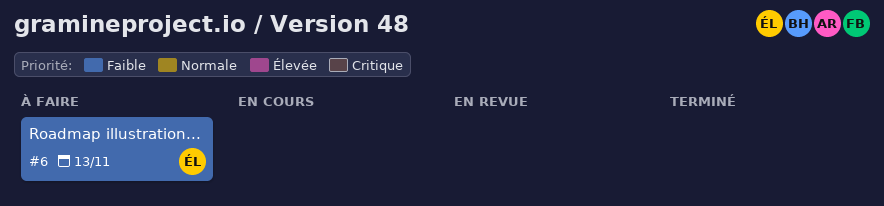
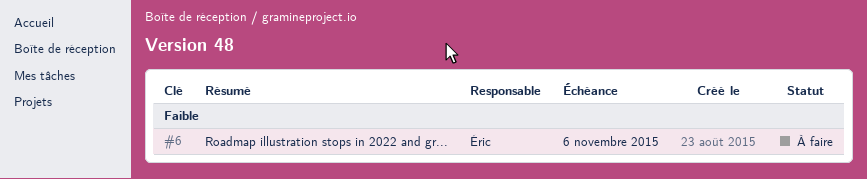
#6, due: Nov 13 -> Nov 6

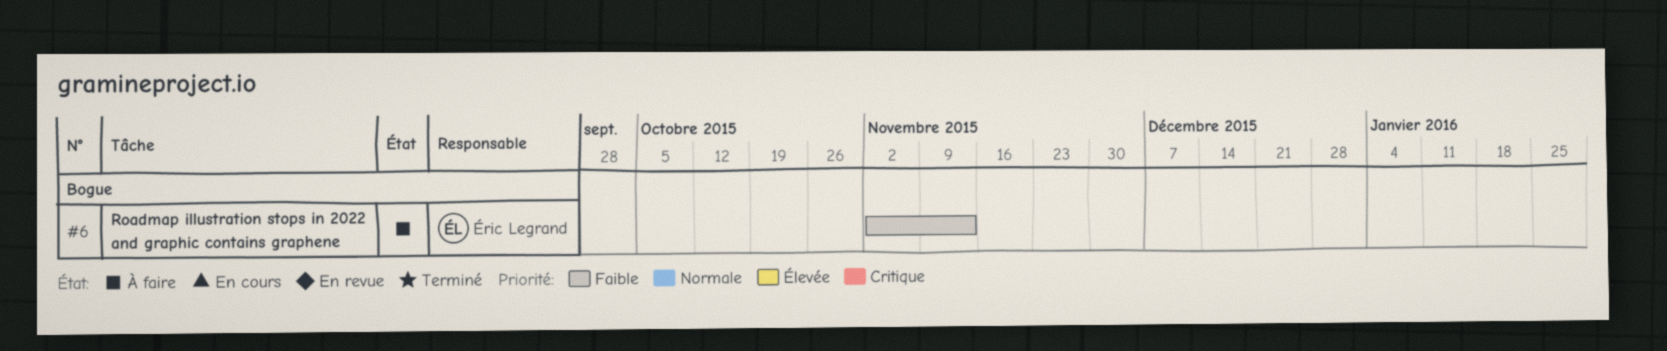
#6, due: Nov 6 -> Nov 13

